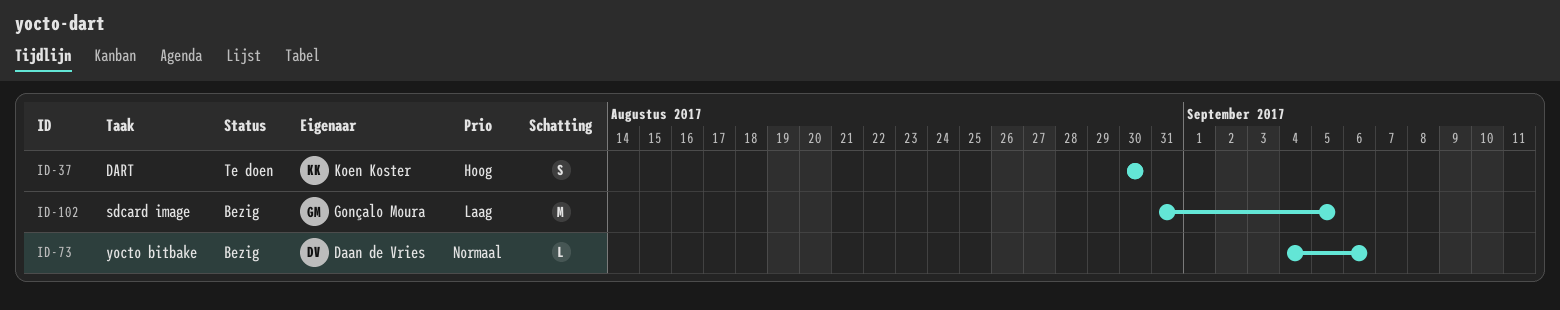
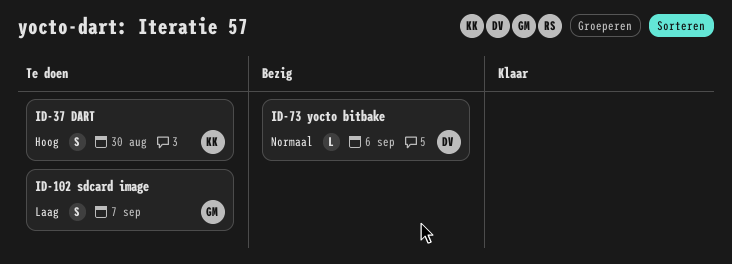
ID-102, status: Bezig -> Te doen
ID-102, estimate: M -> S
ID-102, due: Sep 5 -> Sep 7

